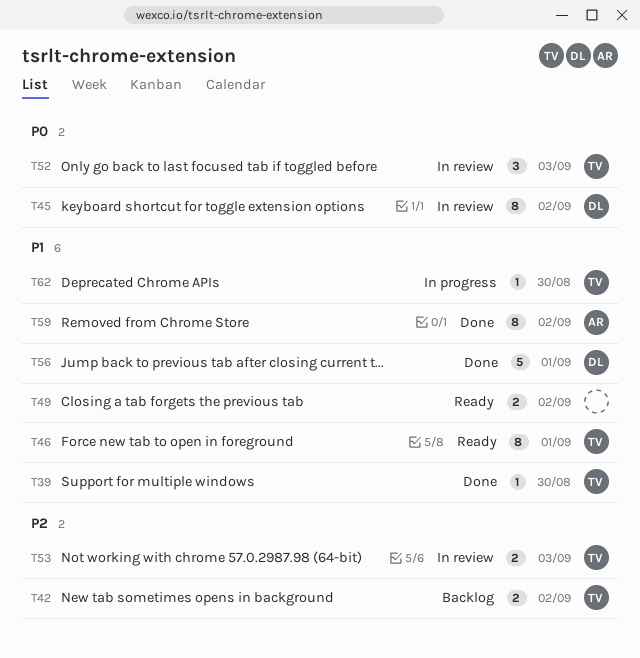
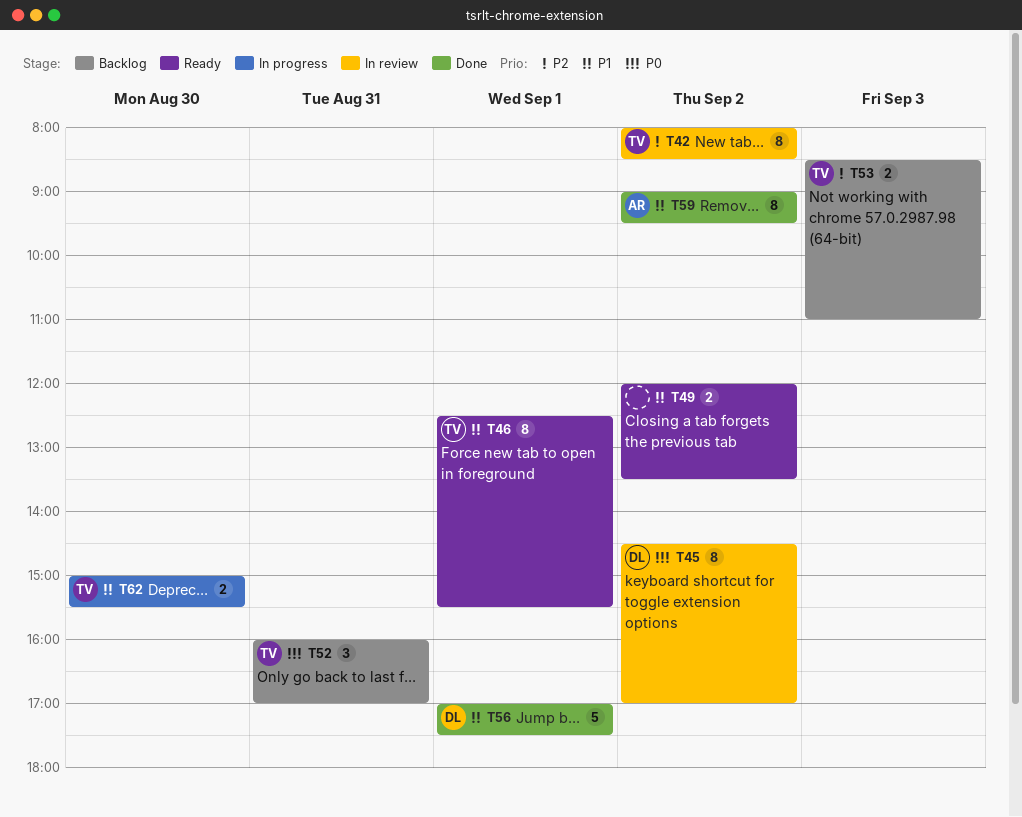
T39: present -> none
T42, status: Backlog -> In review
T42, estimate: 2 -> 8
T52, status: In review -> Backlog
T52, day: Sep 3 -> Aug 31
T53, status: In review -> Backlog
T62, estimate: 1 -> 2

